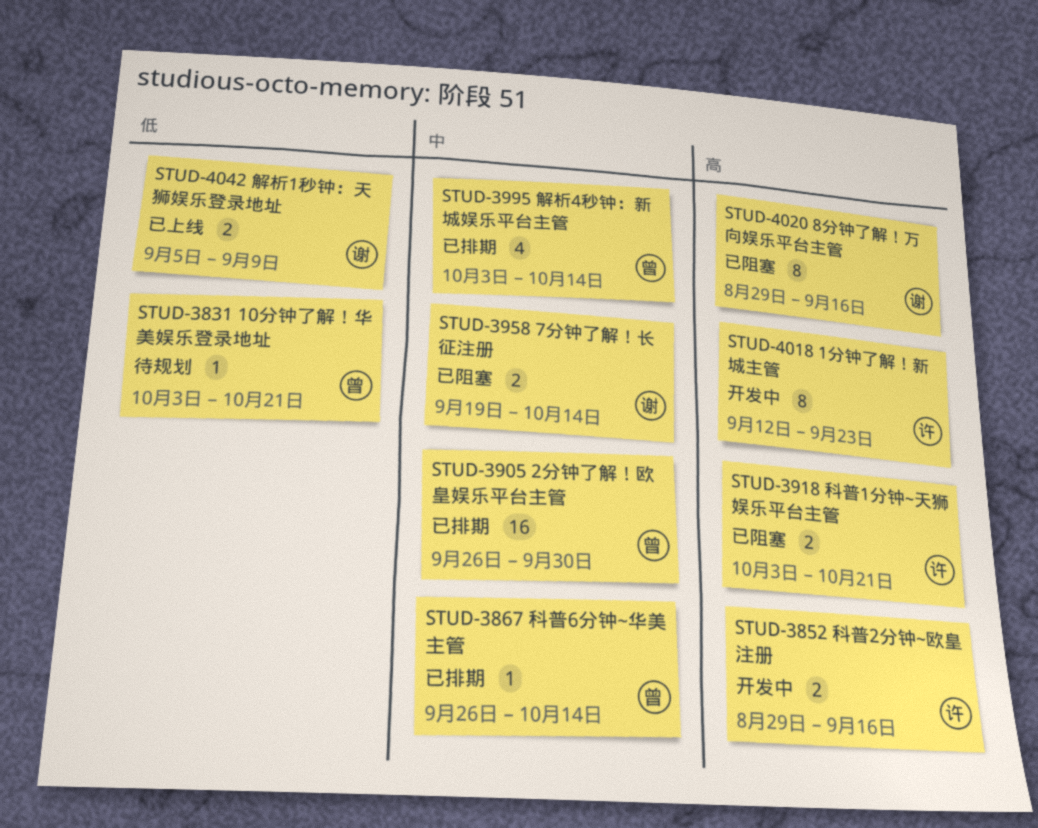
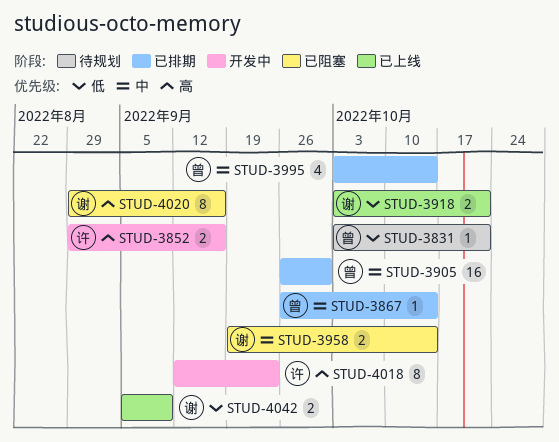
STUD-3918, status: 已阻塞 -> 已上线
STUD-3918, owner: 许 -> 谢
STUD-3918, priority: 高 -> 低

